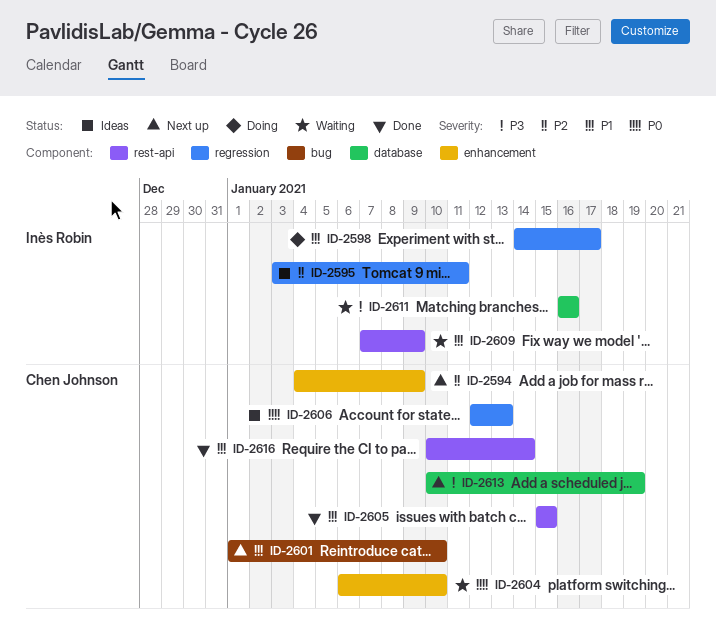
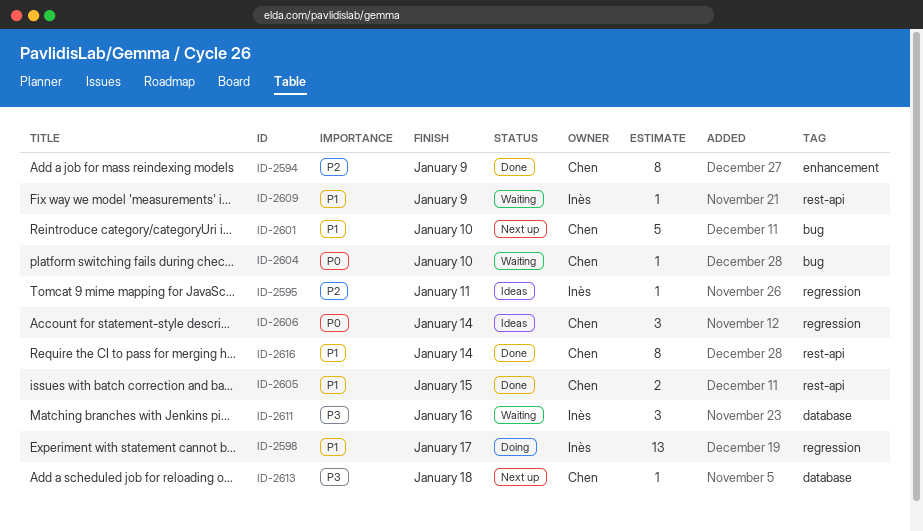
ID-2594, status: Next up -> Done
ID-2604, label: enhancement -> bug
ID-2606, due: Jan 13 -> Jan 14
ID-2613, due: Jan 19 -> Jan 18

